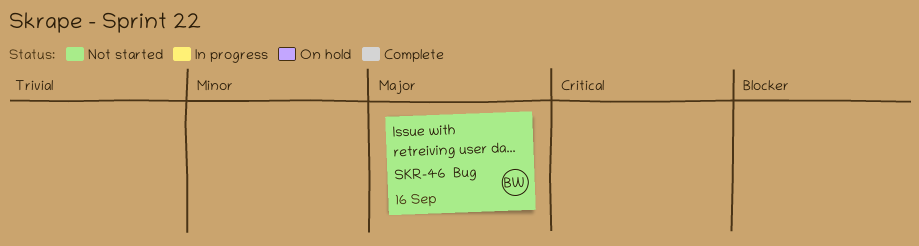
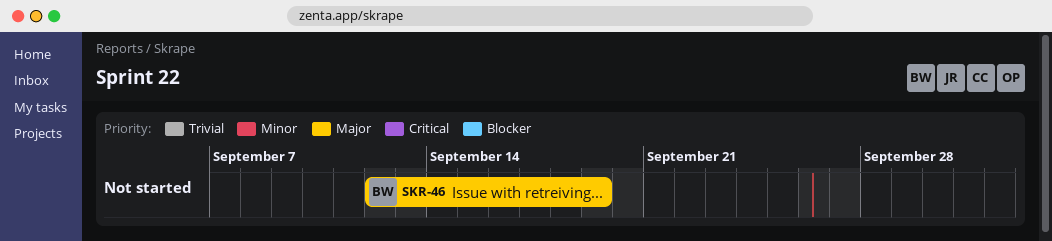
SKR-46, due: Sep 16 -> Sep 19

